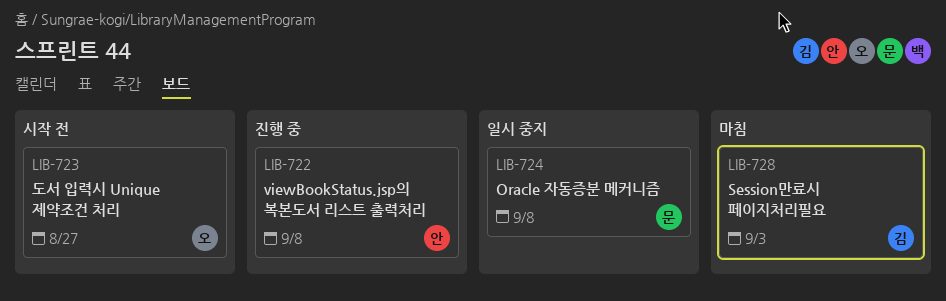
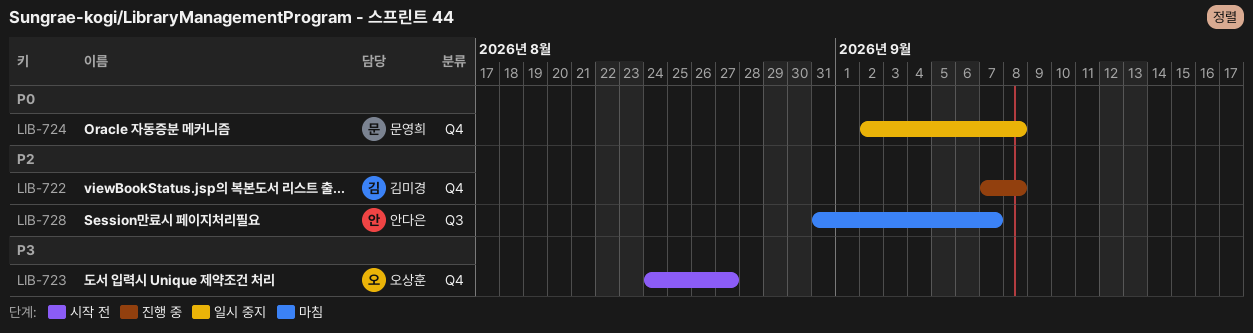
LIB-722, owner: 안다은 -> 김미경
LIB-728, owner: 김미경 -> 안다은
LIB-728, due: Sep 3 -> Sep 7

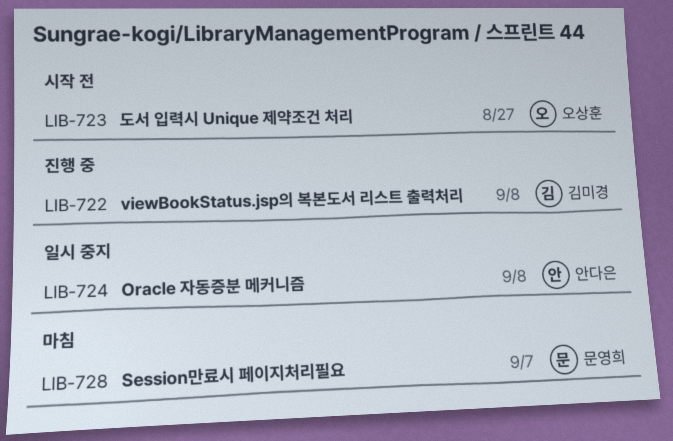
LIB-724, owner: 문영희 -> 안다은
LIB-728, owner: 안다은 -> 문영희

